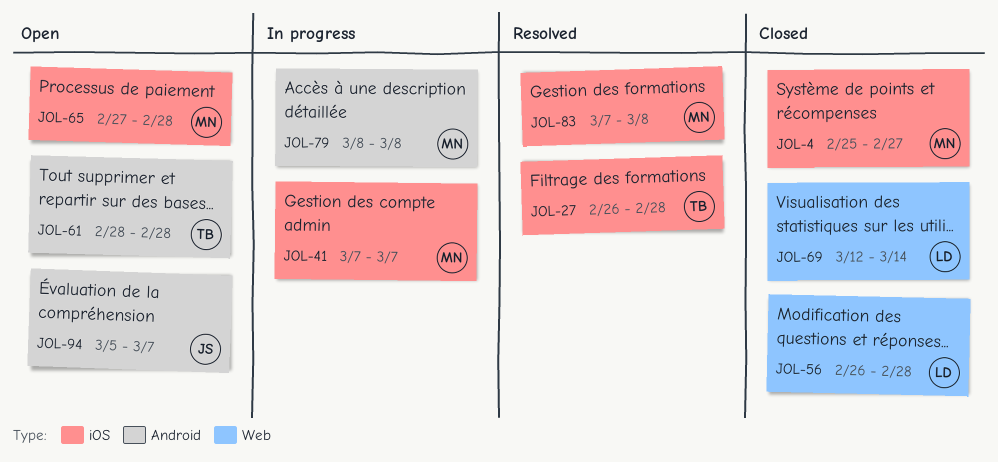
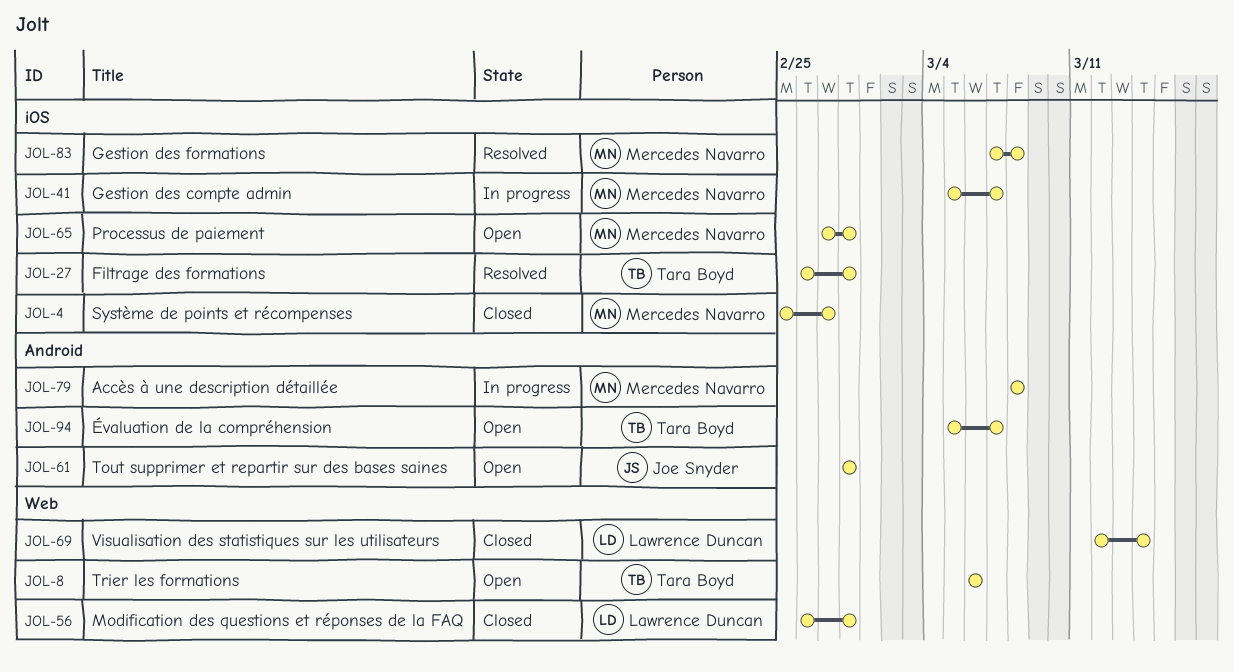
JOL-8: none -> present
JOL-41, start: Mar 7 -> Mar 5
JOL-61, owner: Tara Boyd -> Joe Snyder
JOL-94, owner: Joe Snyder -> Tara Boyd

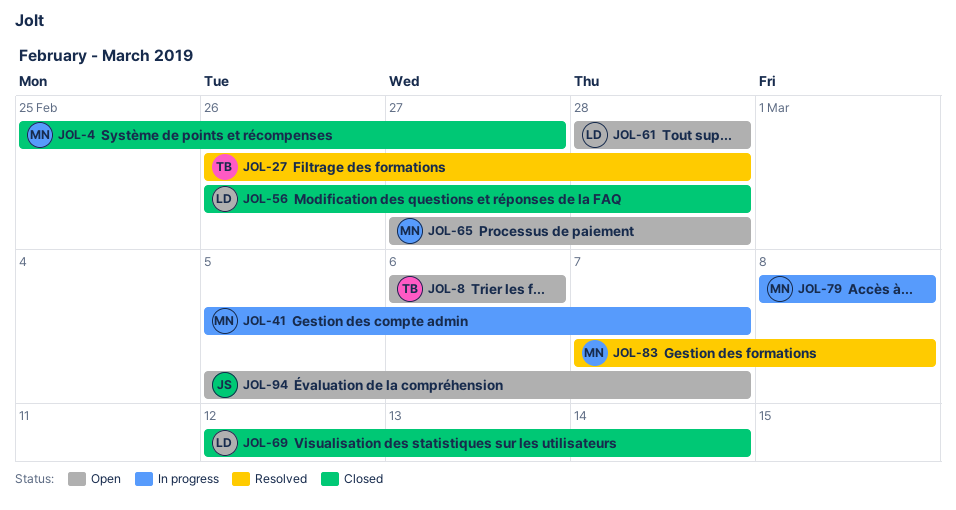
JOL-61, owner: Joe Snyder -> Lawrence Duncan
JOL-94, owner: Tara Boyd -> Joe Snyder

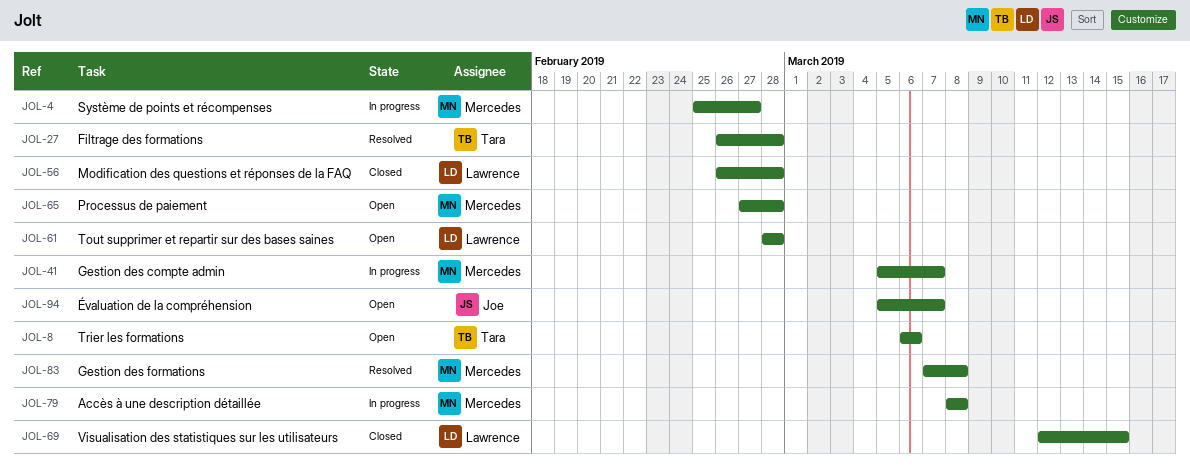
JOL-4, status: Closed -> In progress
JOL-69, due: Mar 14 -> Mar 15

